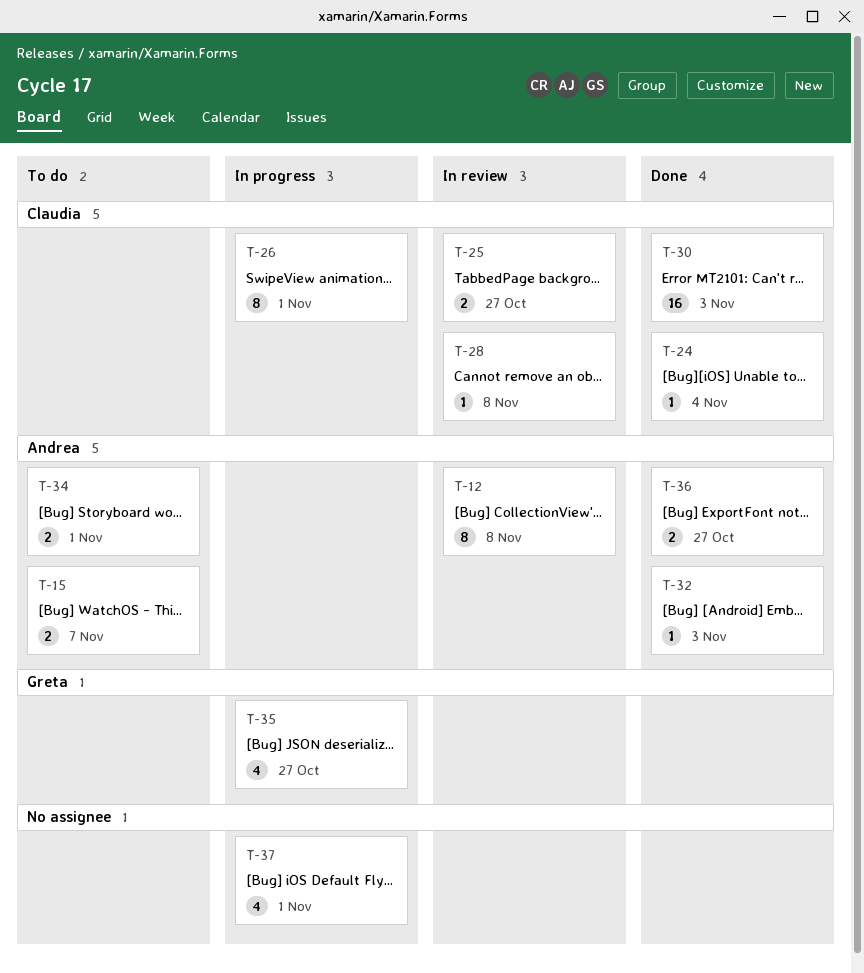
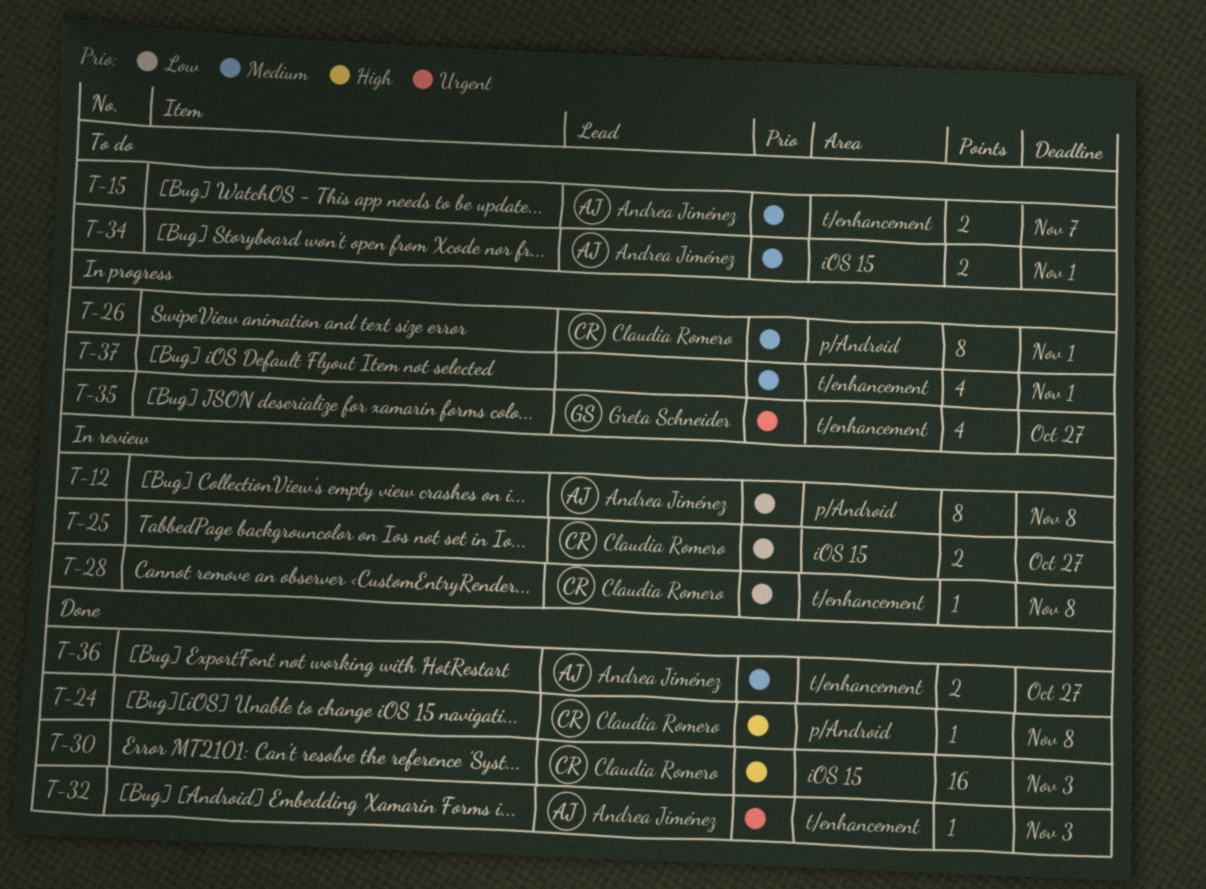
T-24, due: Nov 4 -> Nov 8

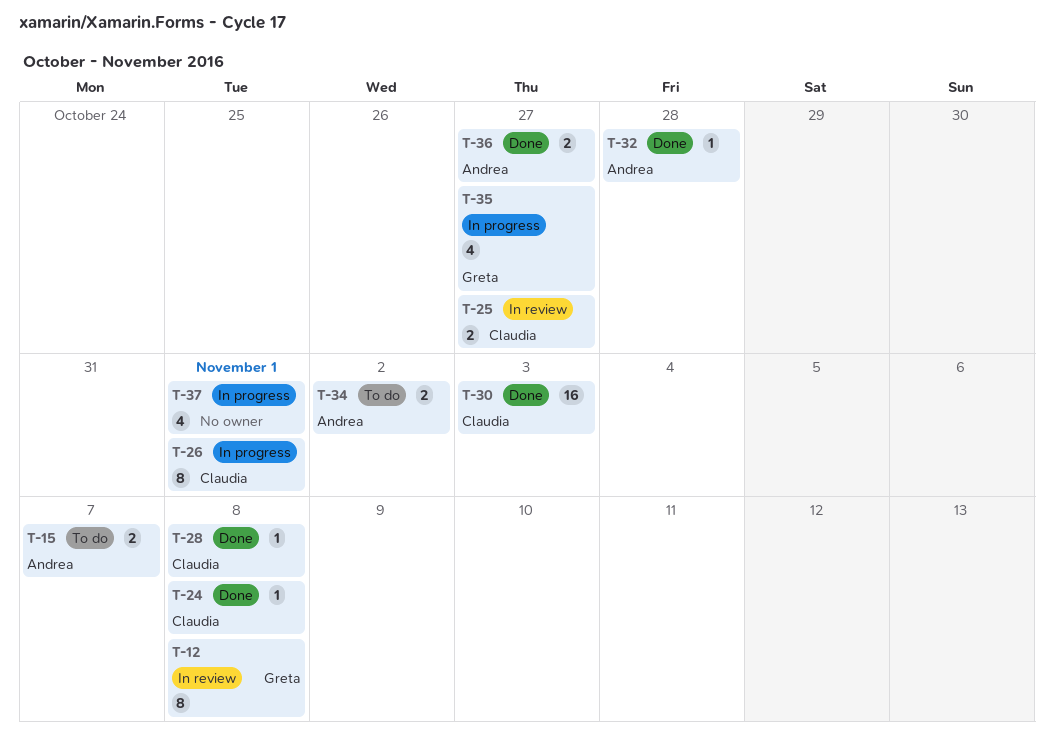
T-12, owner: Andrea Jiménez -> Greta Schneider
T-28, status: In review -> Done
T-32, due: Nov 3 -> Oct 28
T-34, due: Nov 1 -> Nov 2

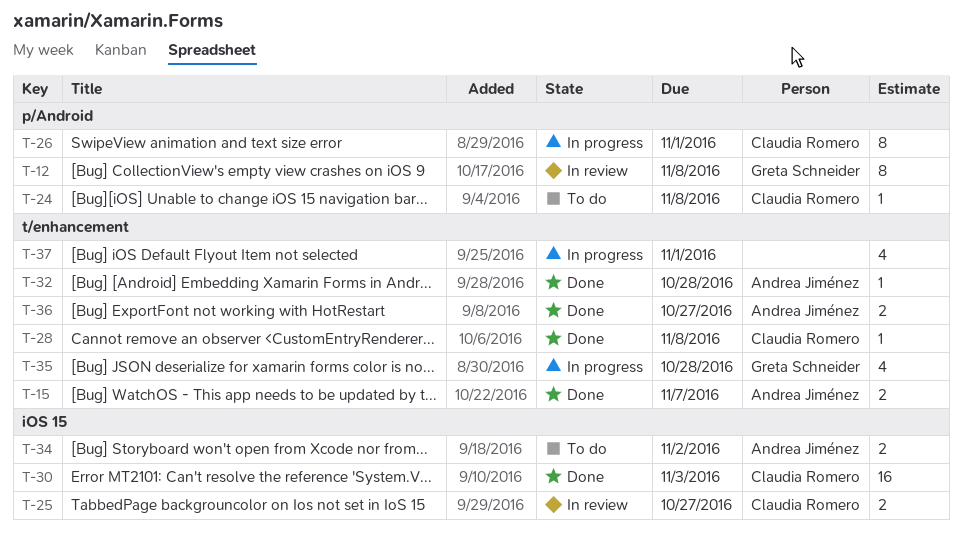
T-15, status: To do -> Done
T-24, status: Done -> To do
T-35, due: Oct 27 -> Oct 28

